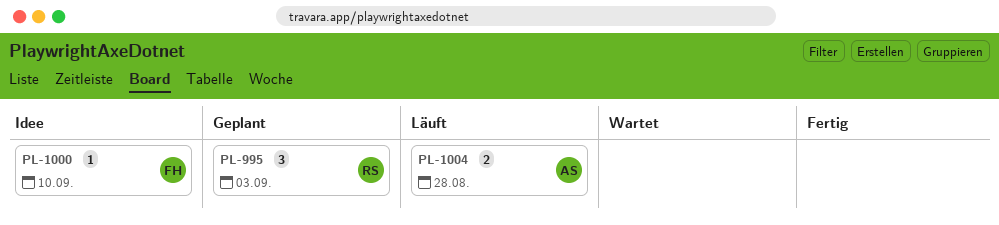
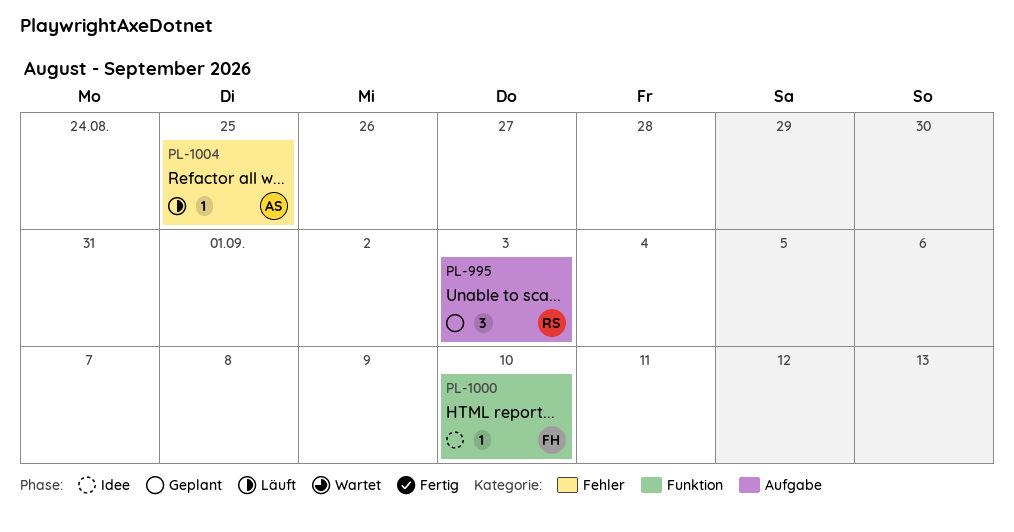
PL-1004, estimate: 2 -> 1
PL-1004, due: Aug 28 -> Aug 25

